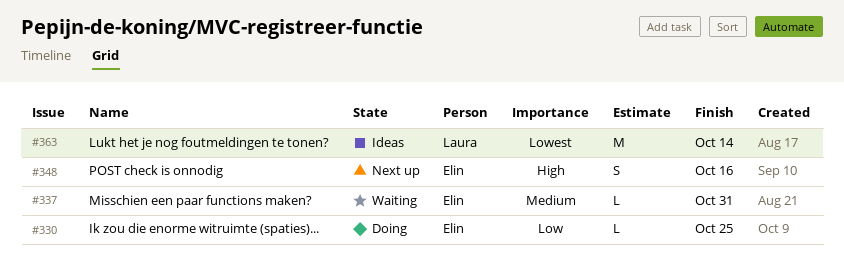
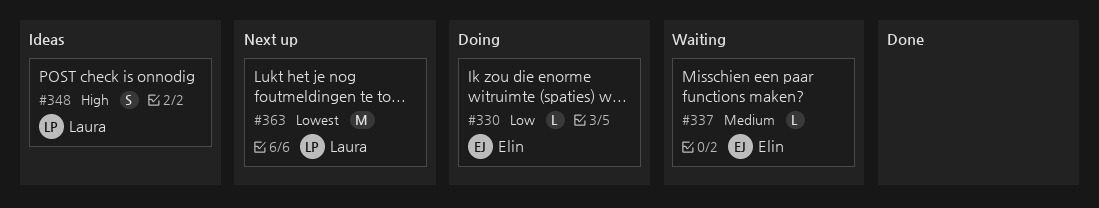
#348, status: Next up -> Ideas
#348, owner: Elin -> Laura
#363, status: Ideas -> Next up

